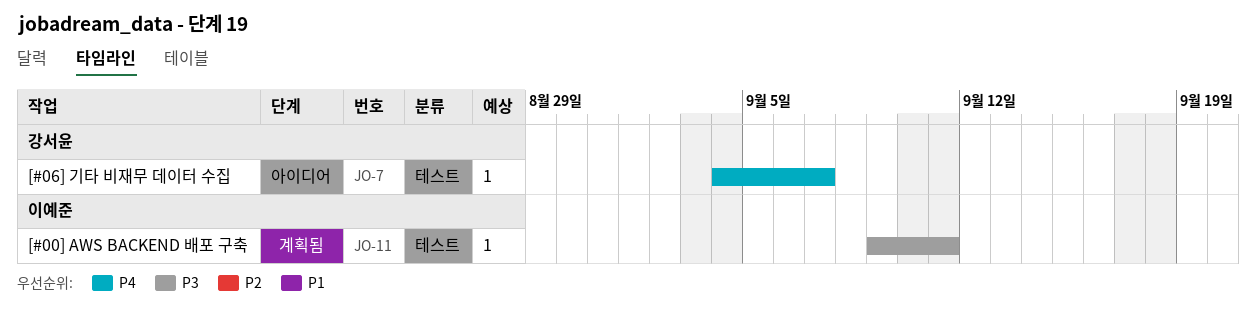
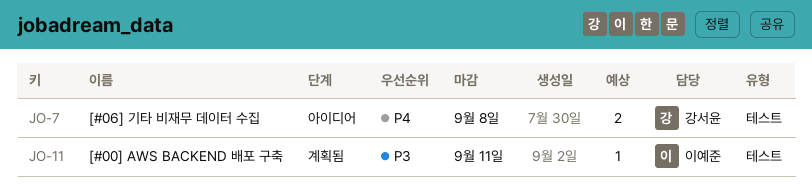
JO-7, estimate: 1 -> 2
JO-7, due: Sep 7 -> Sep 8

